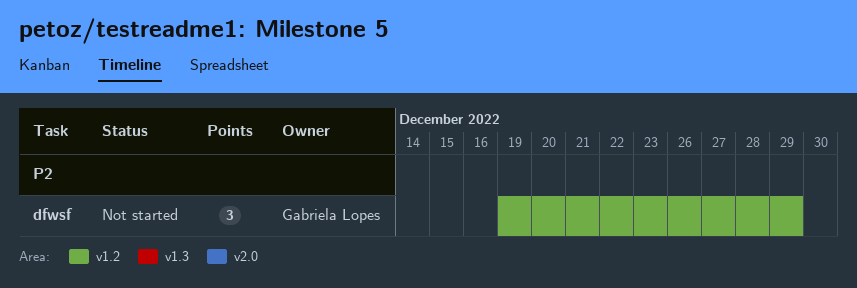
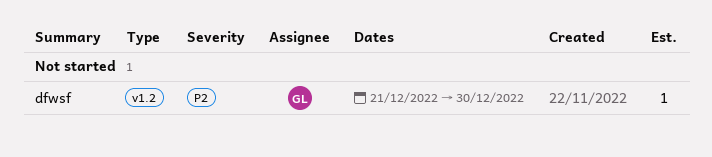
dfwsf, estimate: 3 -> 1
dfwsf, start: Dec 19 -> Dec 21
dfwsf, due: Dec 29 -> Dec 30

